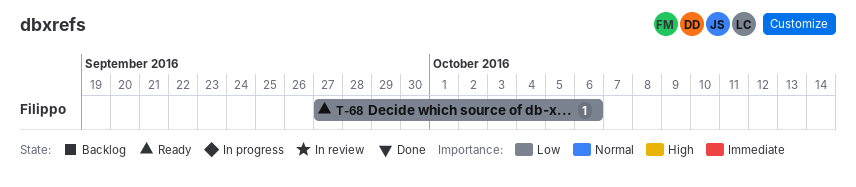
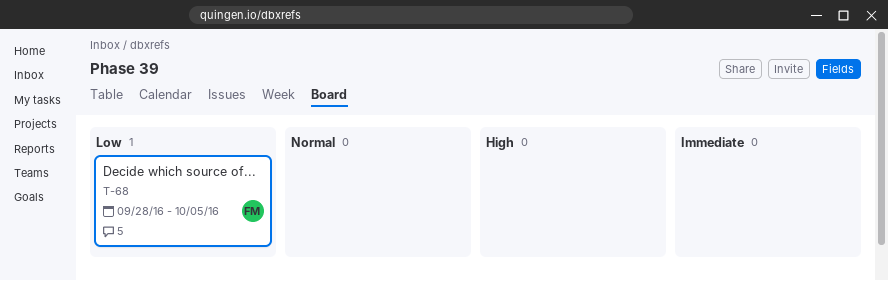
T-68, start: Sep 27 -> Sep 28
T-68, due: Oct 6 -> Oct 5

